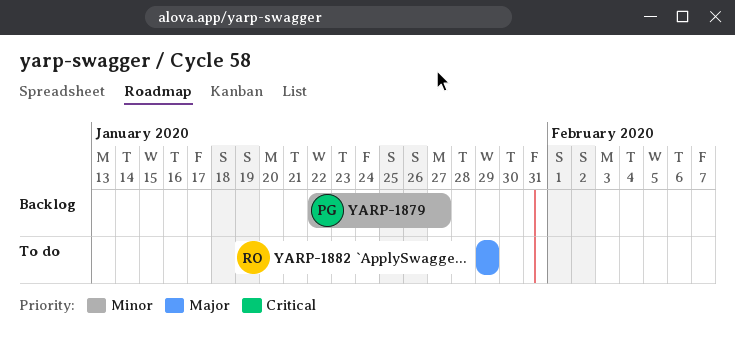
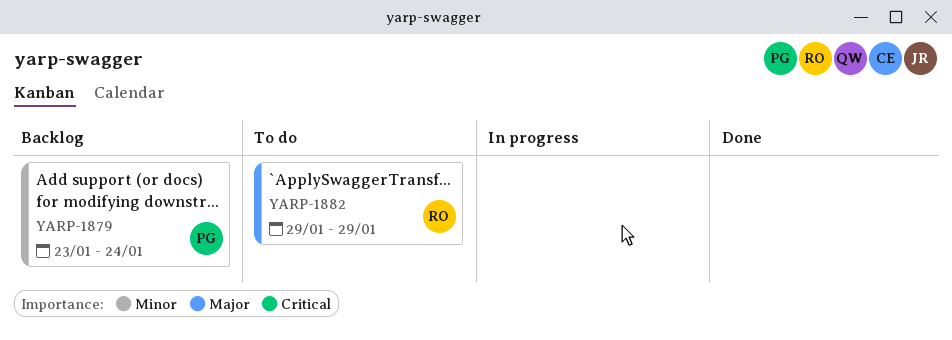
YARP-1879, start: Jan 22 -> Jan 23
YARP-1879, due: Jan 27 -> Jan 24

